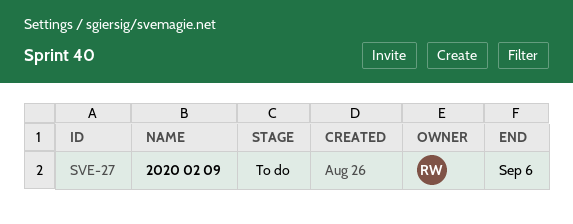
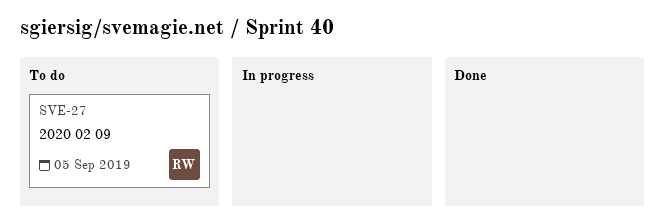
SVE-27, due: Sep 6 -> Sep 5

